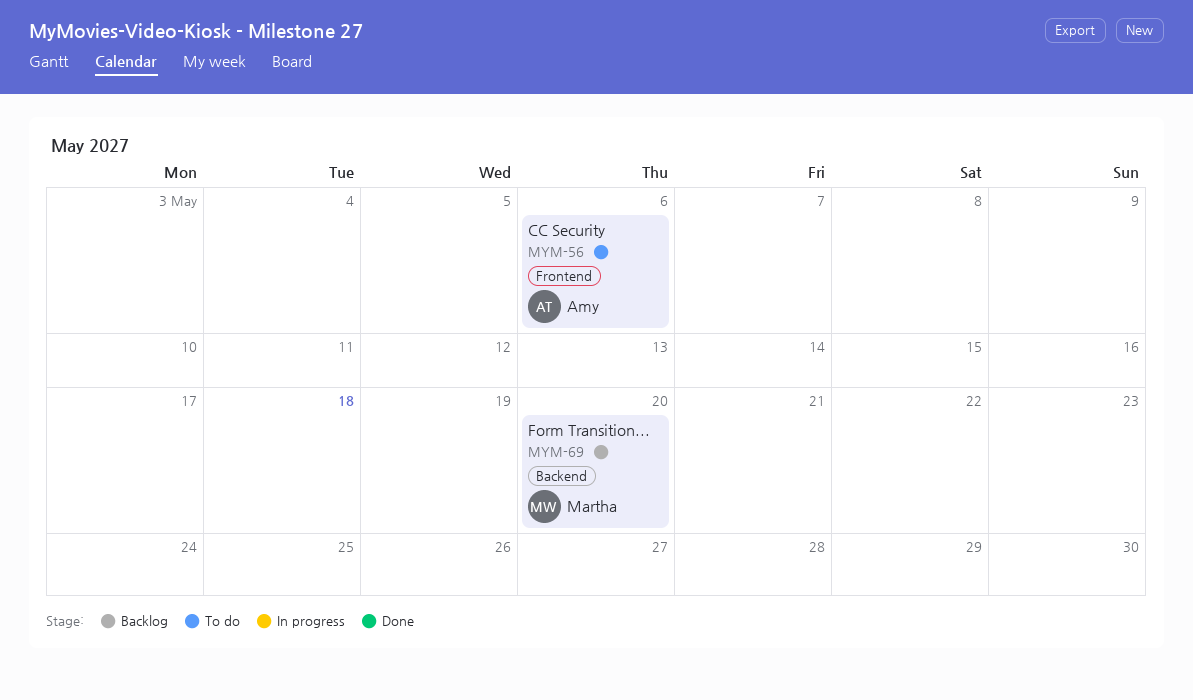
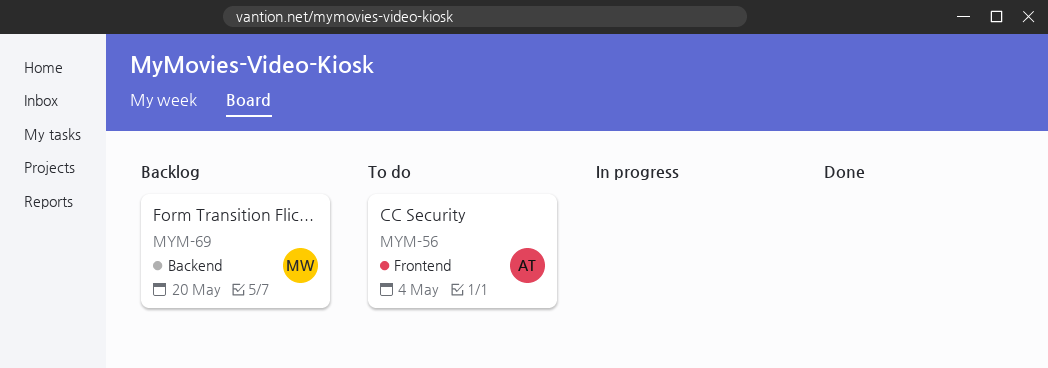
MYM-56, due: May 6 -> May 4

